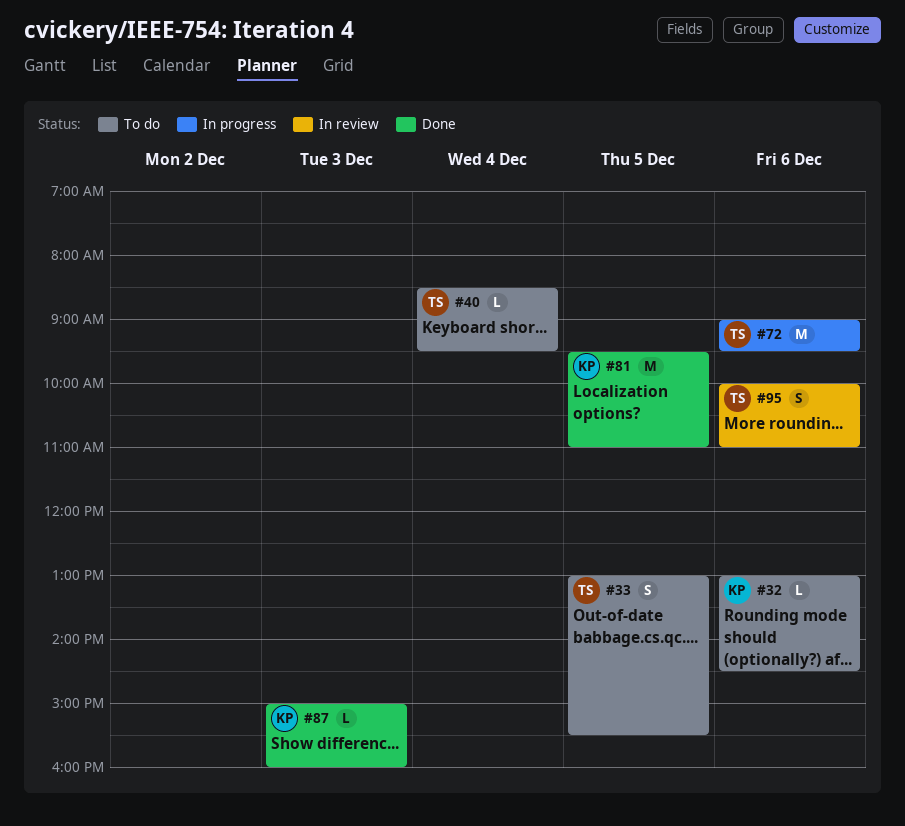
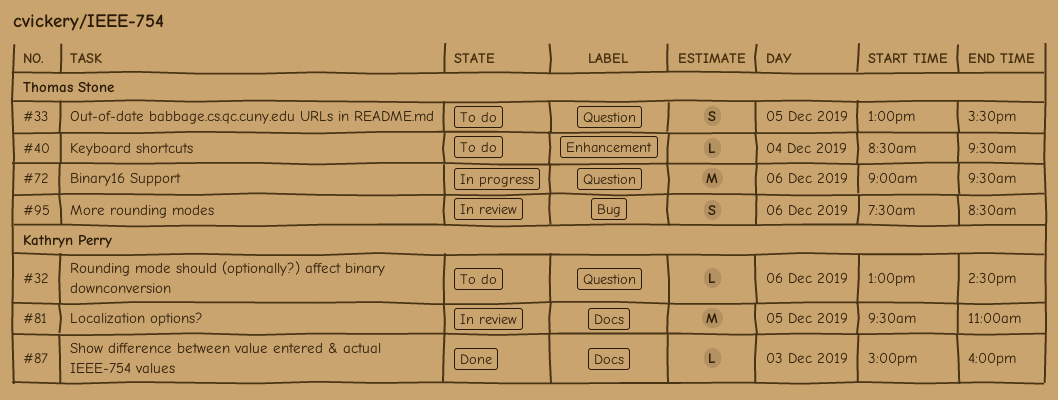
#81, status: Done -> In review
#95, begins: 10:00 -> 07:30
#95, ends: 11:00 -> 08:30

